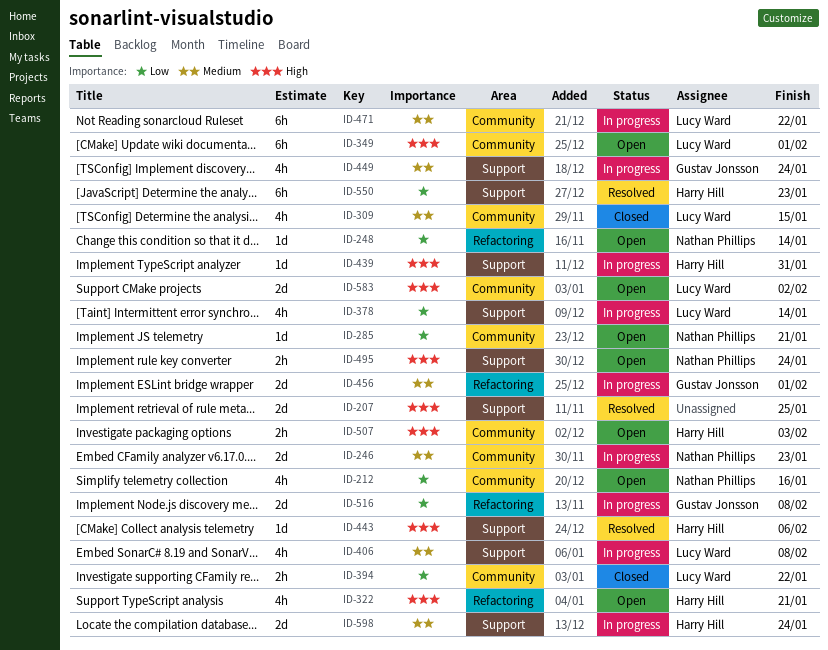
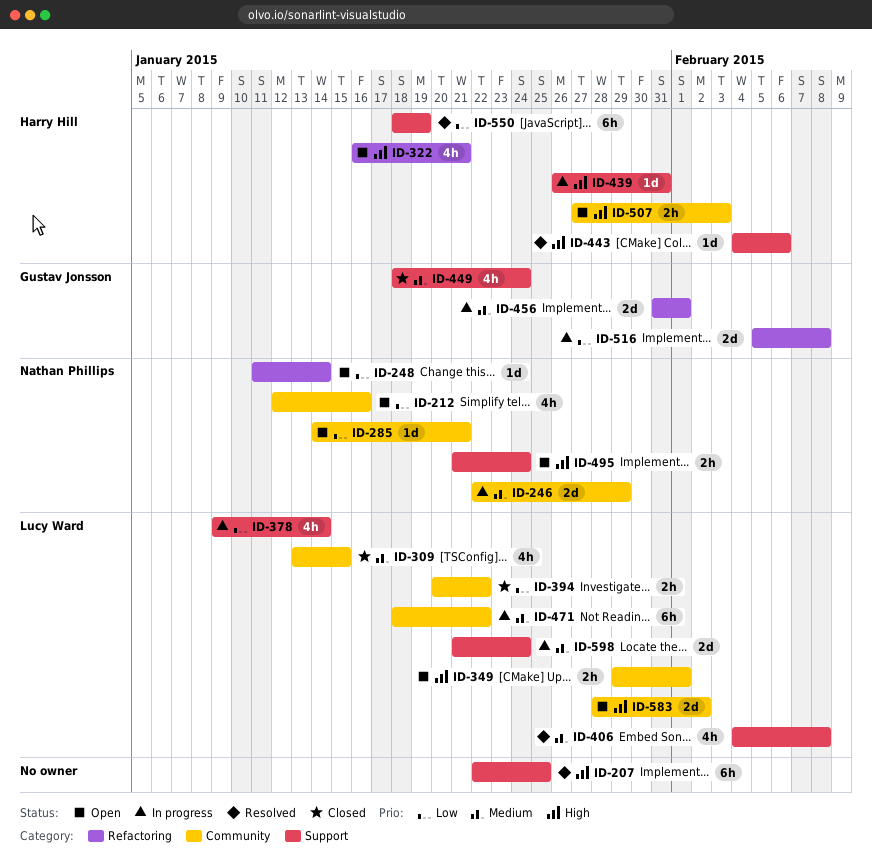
ID-207, estimate: 2d -> 6h
ID-246, due: Jan 23 -> Jan 29
ID-349, estimate: 6h -> 2h
ID-406, status: In progress -> Resolved
ID-449, status: In progress -> Closed
ID-550, due: Jan 23 -> Jan 19
ID-598, owner: Harry Hill -> Lucy Ward

